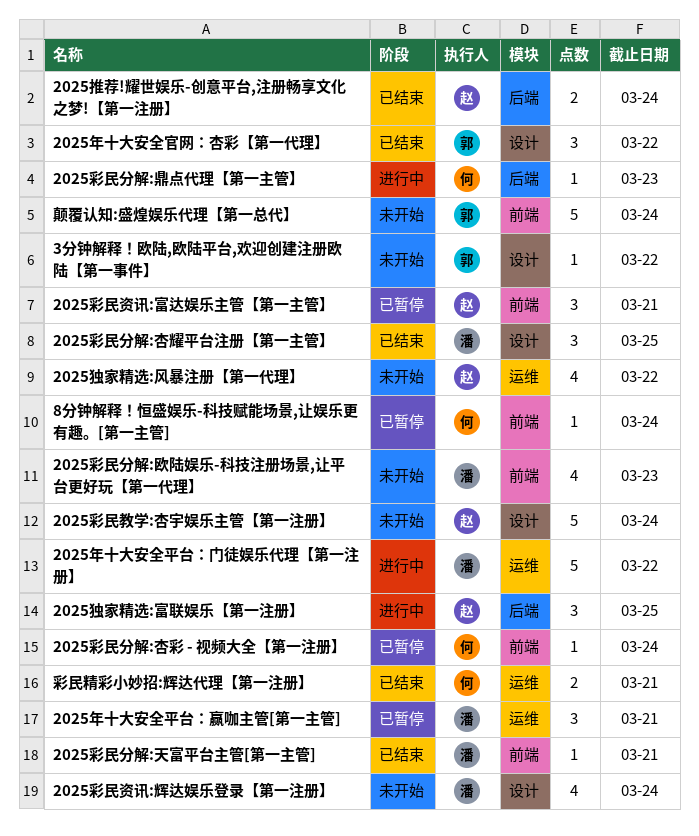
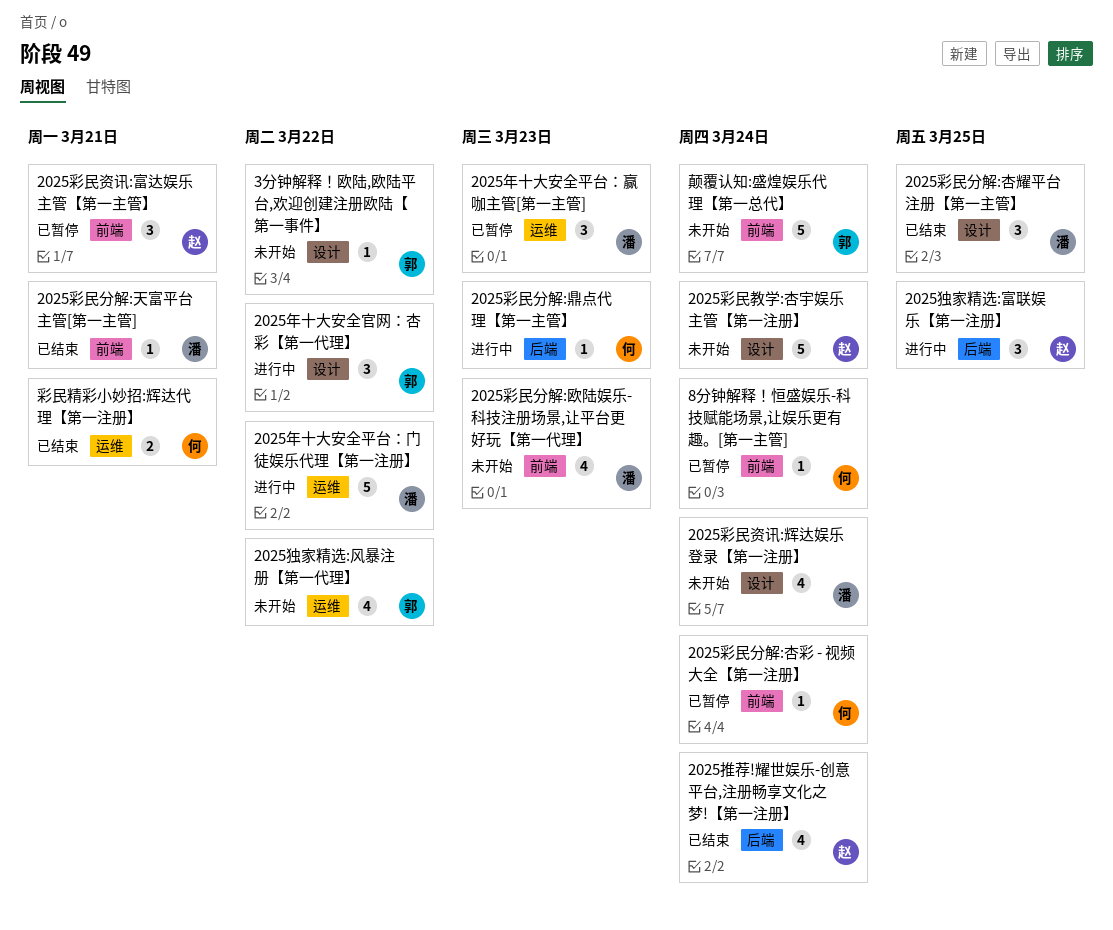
2025年十大安全官网：杏彩【第一代理】, status: 已结束 -> 进行中
2025年十大安全平台：赢咖主管[第一主管], due: Mar 21 -> Mar 23
2025推荐!耀世娱乐-创意平台,注册畅享文化之梦!【第一注册】, estimate: 2 -> 4
2025独家精选:风暴注册【第一代理】, owner: 赵 -> 郭

